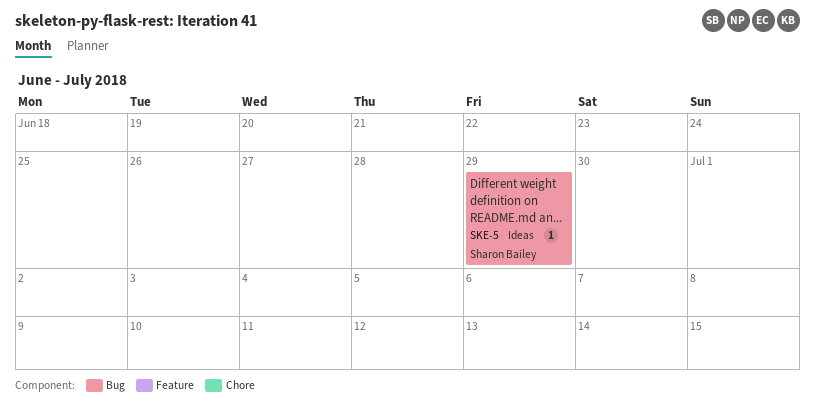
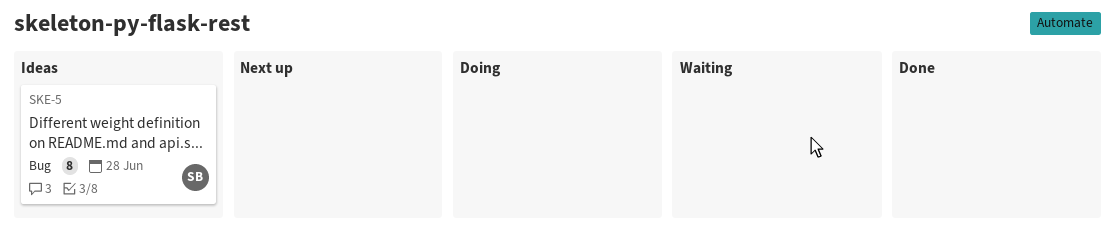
SKE-5, estimate: 1 -> 8
SKE-5, due: Jun 29 -> Jun 28

